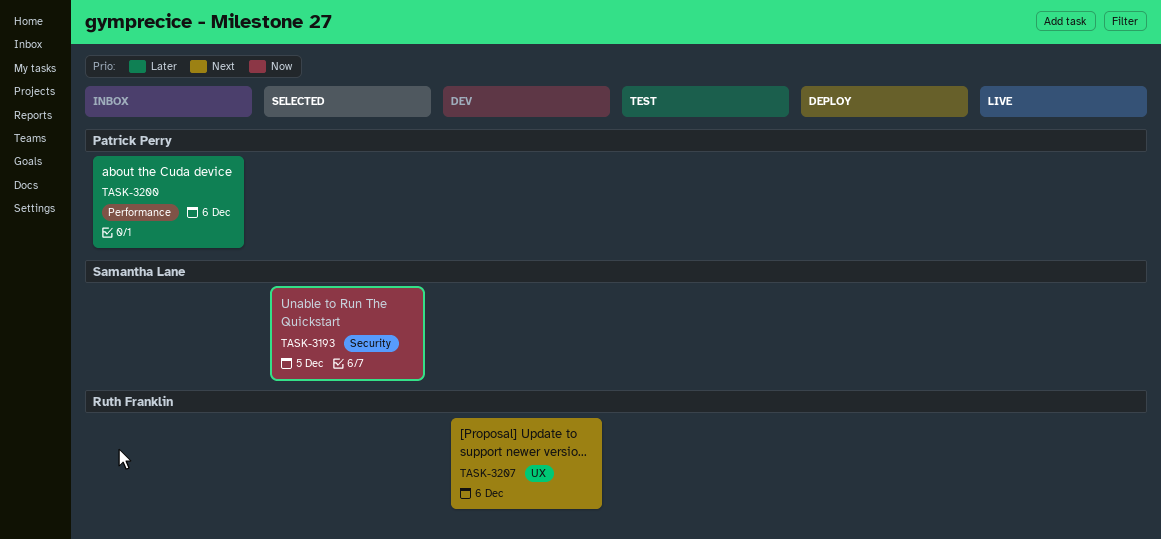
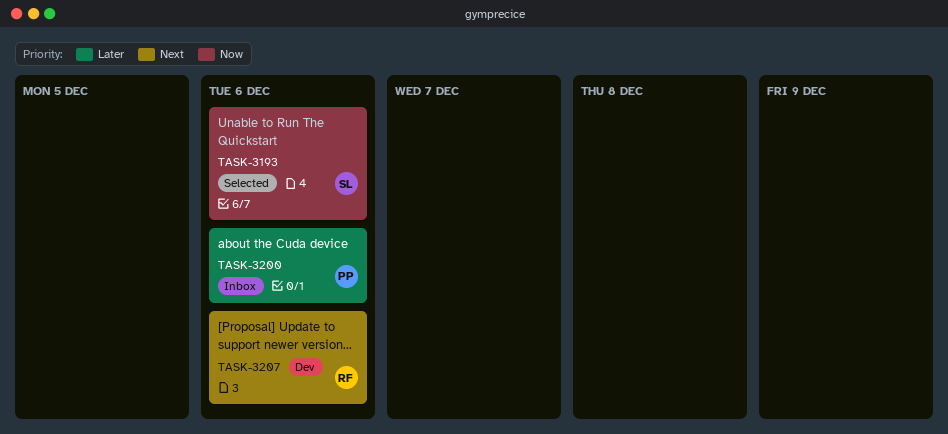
TASK-3193, due: Dec 5 -> Dec 6

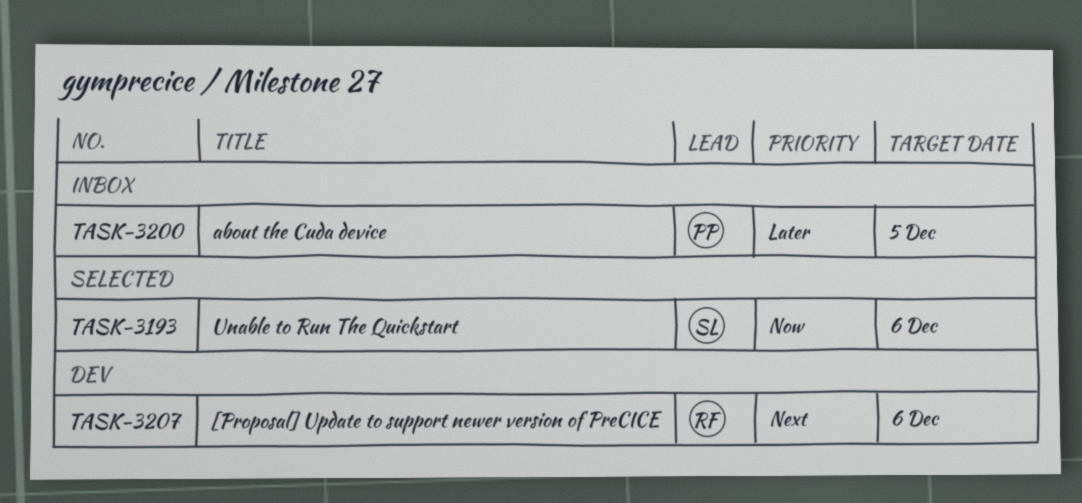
TASK-3200, due: Dec 6 -> Dec 5

